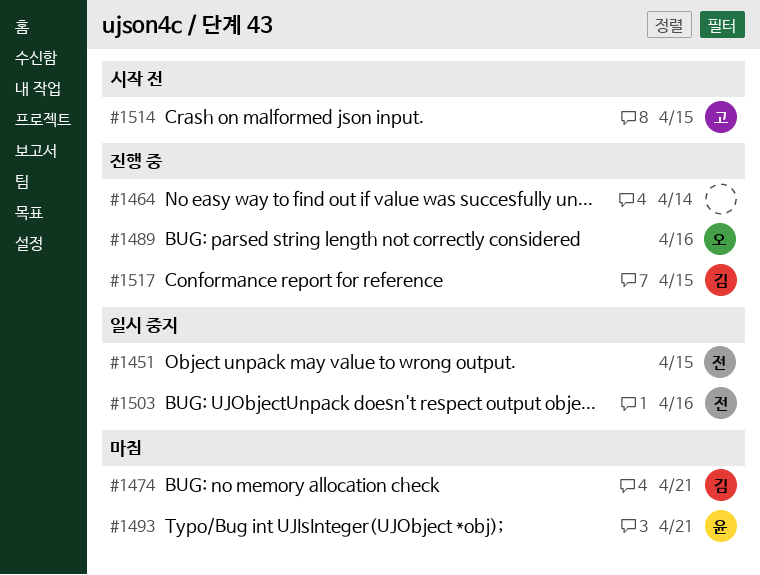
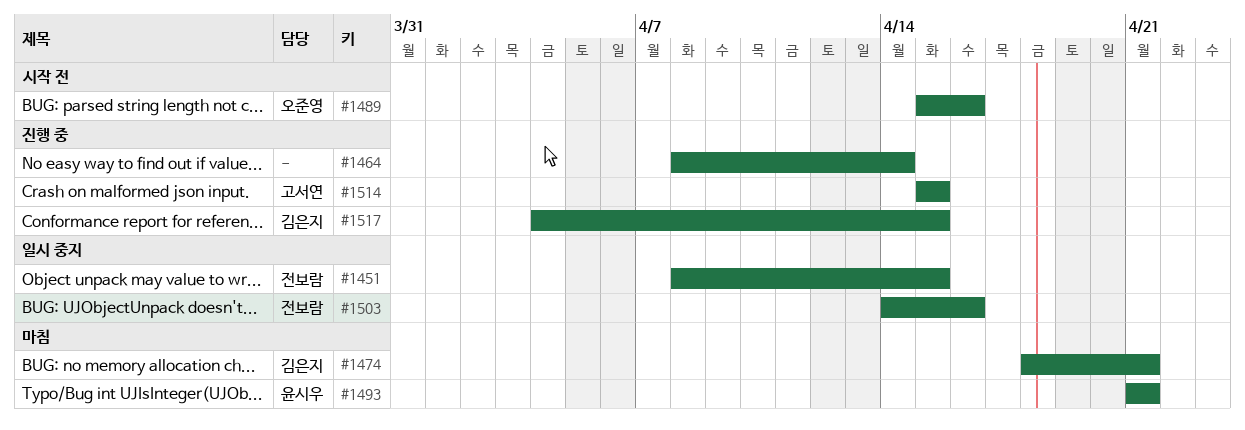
#1489, status: 진행 중 -> 시작 전
#1514, status: 시작 전 -> 진행 중

